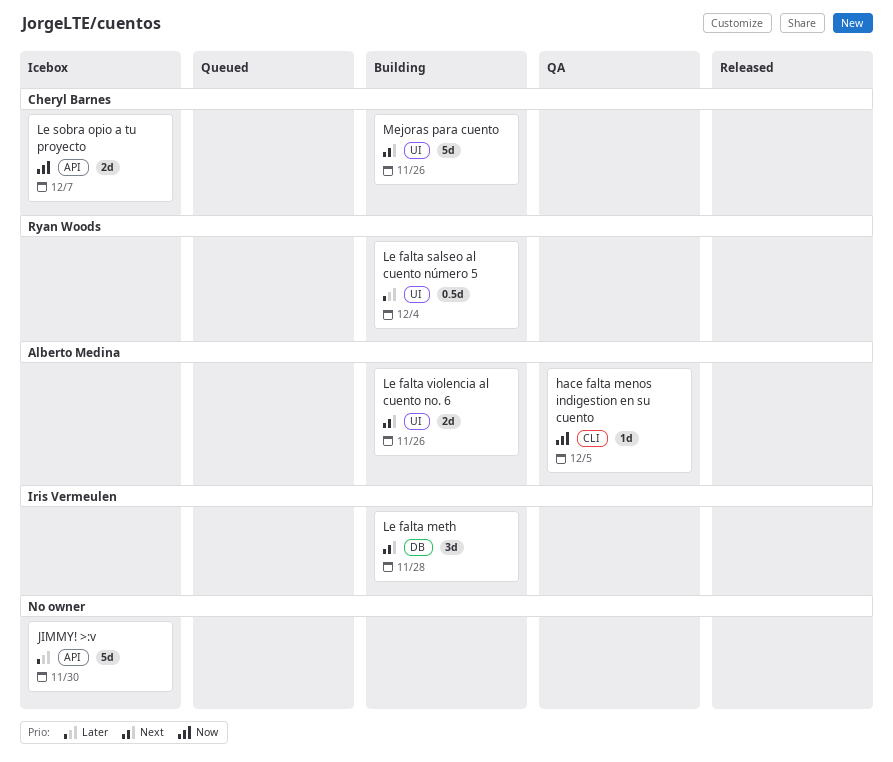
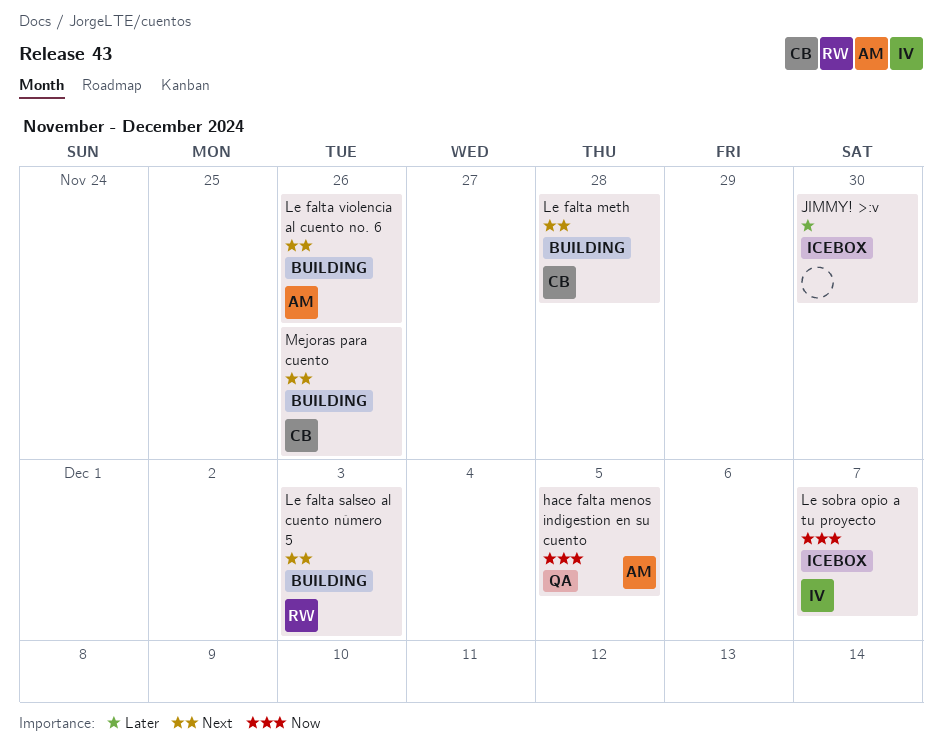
Le falta meth, owner: Iris Vermeulen -> Cheryl Barnes
Le falta salseo al cuento número 5, priority: Later -> Next
Le falta salseo al cuento número 5, due: Dec 4 -> Dec 3
Le sobra opio a tu proyecto, owner: Cheryl Barnes -> Iris Vermeulen

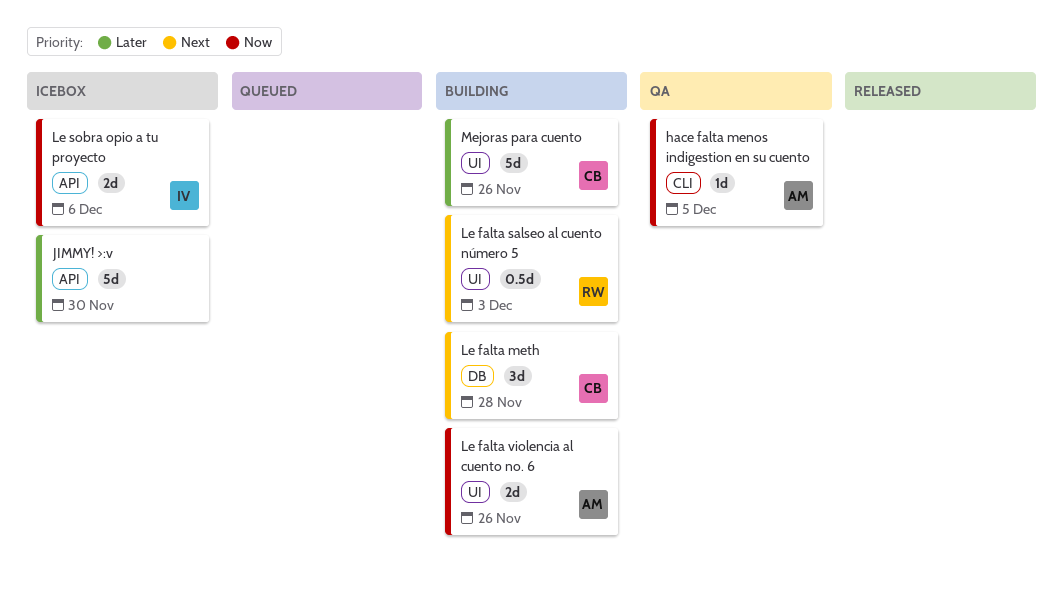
Le falta violencia al cuento no. 6, priority: Next -> Now
Le sobra opio a tu proyecto, due: Dec 7 -> Dec 6
Mejoras para cuento, priority: Next -> Later

